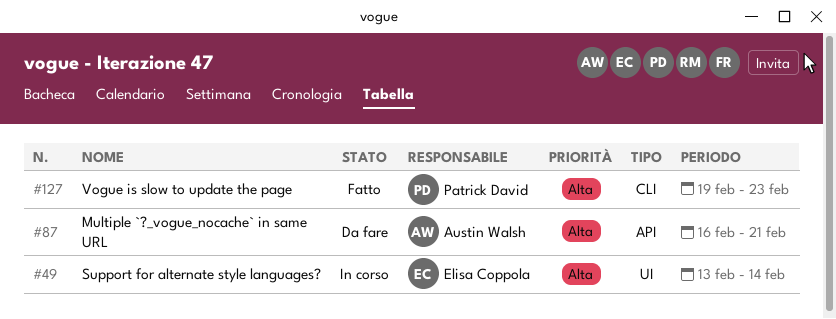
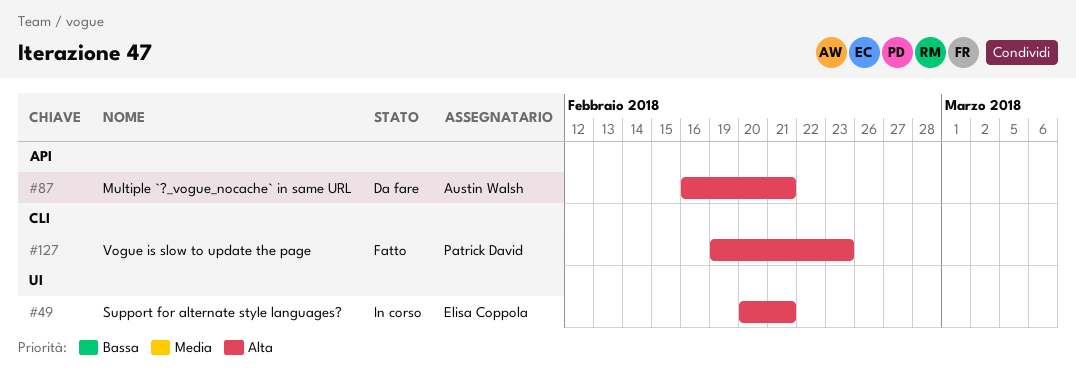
#49, start: Feb 13 -> Feb 20
#49, due: Feb 14 -> Feb 21

